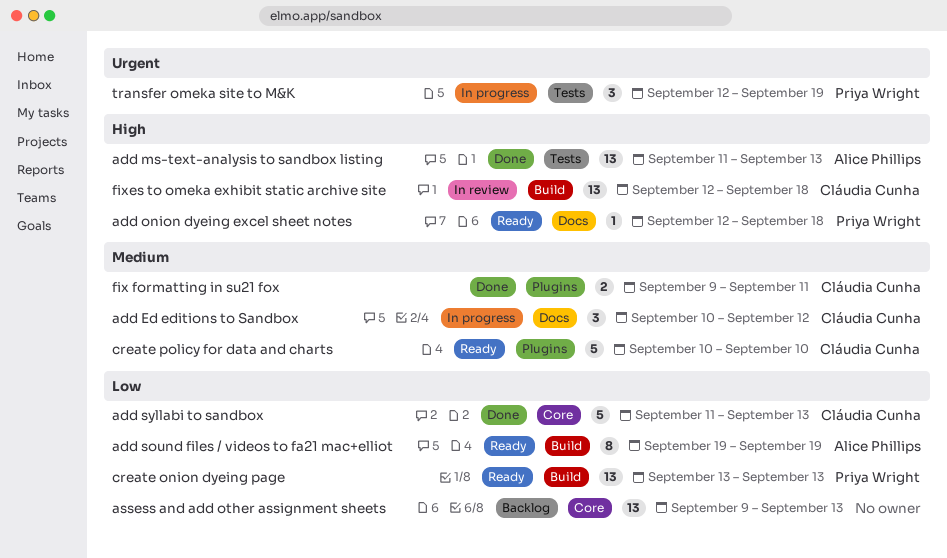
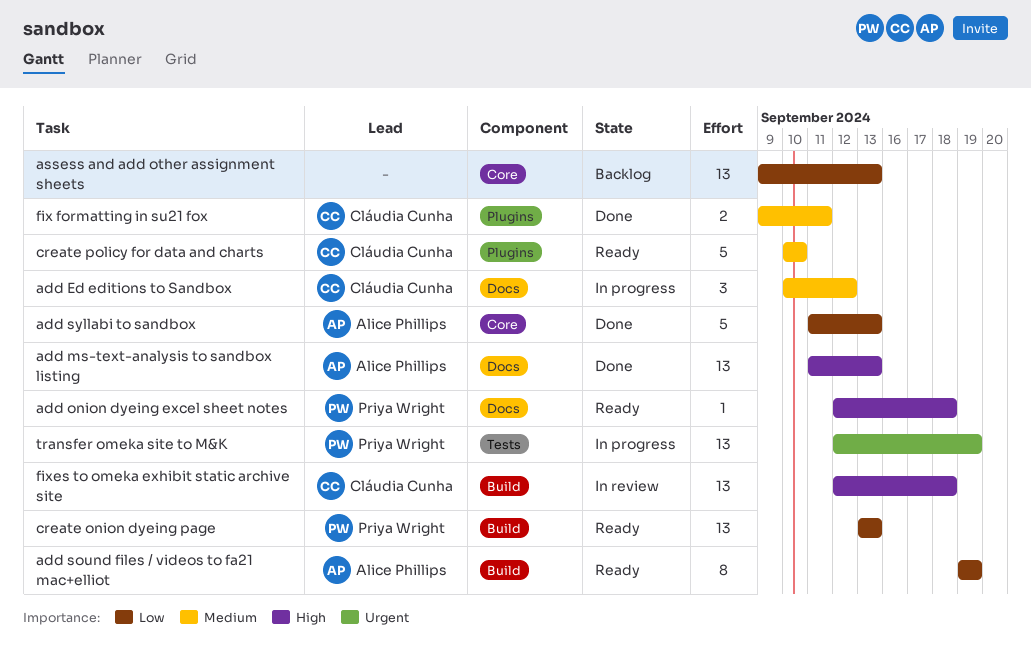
add ms-text-analysis to sandbox listing, label: Tests -> Docs
add syllabi to sandbox, owner: Cláudia Cunha -> Alice Phillips
transfer omeka site to M&K, estimate: 3 -> 13

